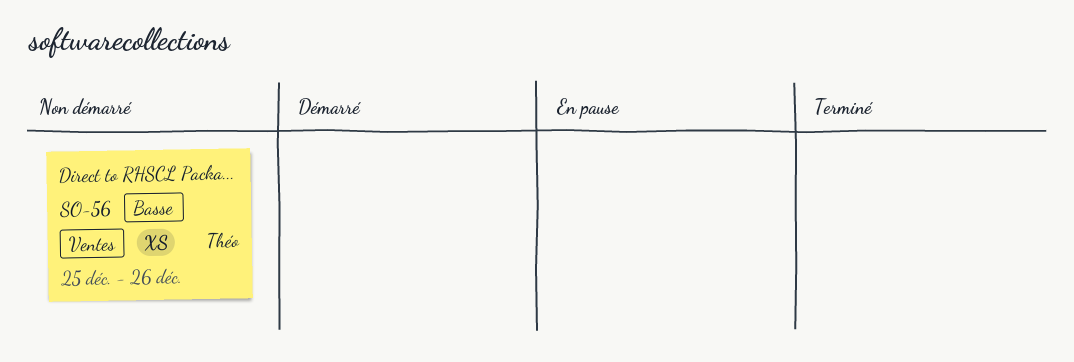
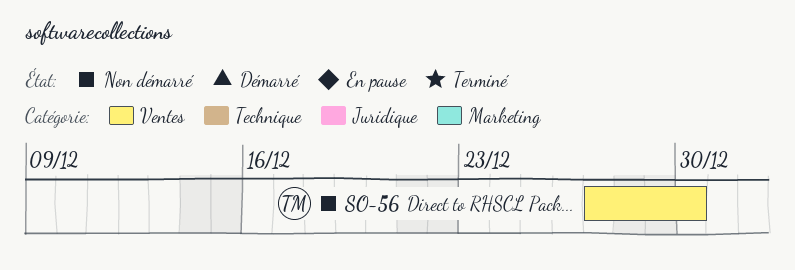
SO-56, start: Dec 25 -> Dec 27
SO-56, due: Dec 26 -> Dec 30

